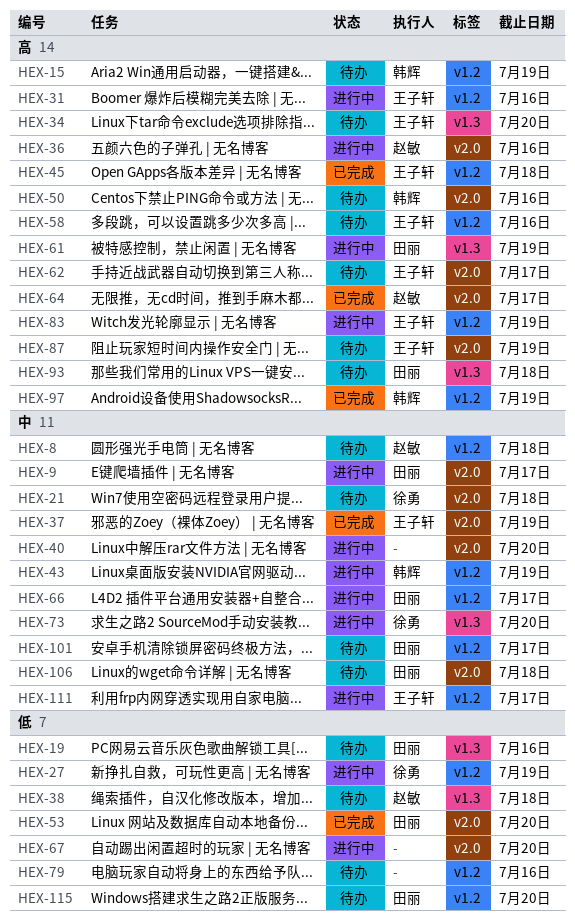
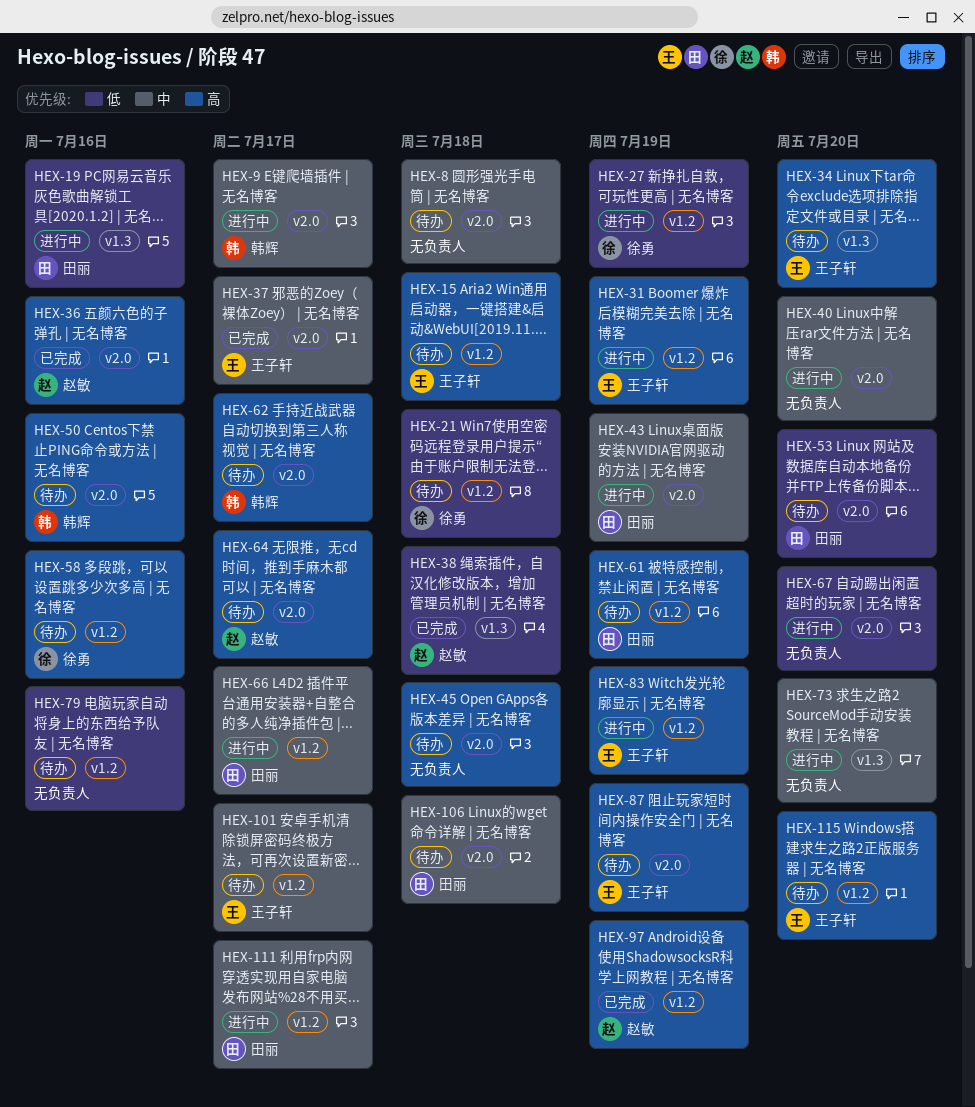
HEX-8, owner: 赵敏 -> none
HEX-8, label: v1.2 -> v2.0
HEX-9, owner: 田丽 -> 韩辉
HEX-15, owner: 韩辉 -> 王子轩
HEX-15, due: Jul 19 -> Jul 18
HEX-19, status: 待办 -> 进行中
HEX-21, priority: 中 -> 低
HEX-21, label: v2.0 -> v1.2
HEX-31, due: Jul 16 -> Jul 19
HEX-36, status: 进行中 -> 已完成
HEX-37, due: Jul 19 -> Jul 17
HEX-38, status: 待办 -> 已完成
HEX-43, owner: 韩辉 -> 田丽
HEX-43, label: v1.2 -> v2.0
HEX-45, status: 已完成 -> 待办
HEX-45, owner: 王子轩 -> none
HEX-45, label: v1.2 -> v2.0
HEX-53, status: 已完成 -> 待办
HEX-58, owner: 王子轩 -> 徐勇
HEX-61, status: 进行中 -> 待办
HEX-61, label: v1.3 -> v1.2
HEX-62, owner: 王子轩 -> 韩辉
HEX-64, status: 已完成 -> 待办
HEX-73, owner: 徐勇 -> none
HEX-93: present -> none
HEX-97, owner: 韩辉 -> 赵敏
HEX-101, owner: 田丽 -> 王子轩
HEX-111, owner: 王子轩 -> 田丽
HEX-115, owner: 田丽 -> 王子轩
HEX-115, priority: 低 -> 高

